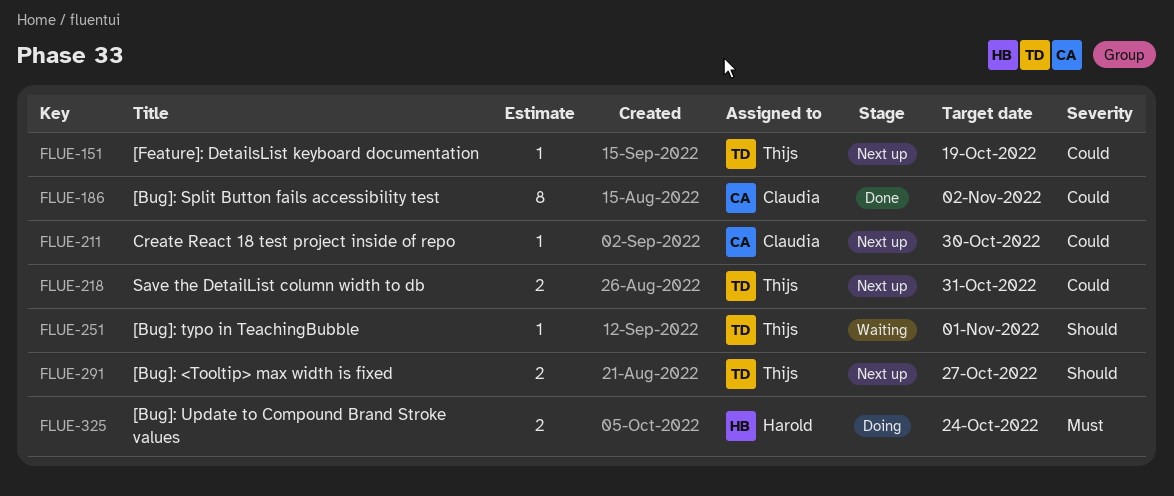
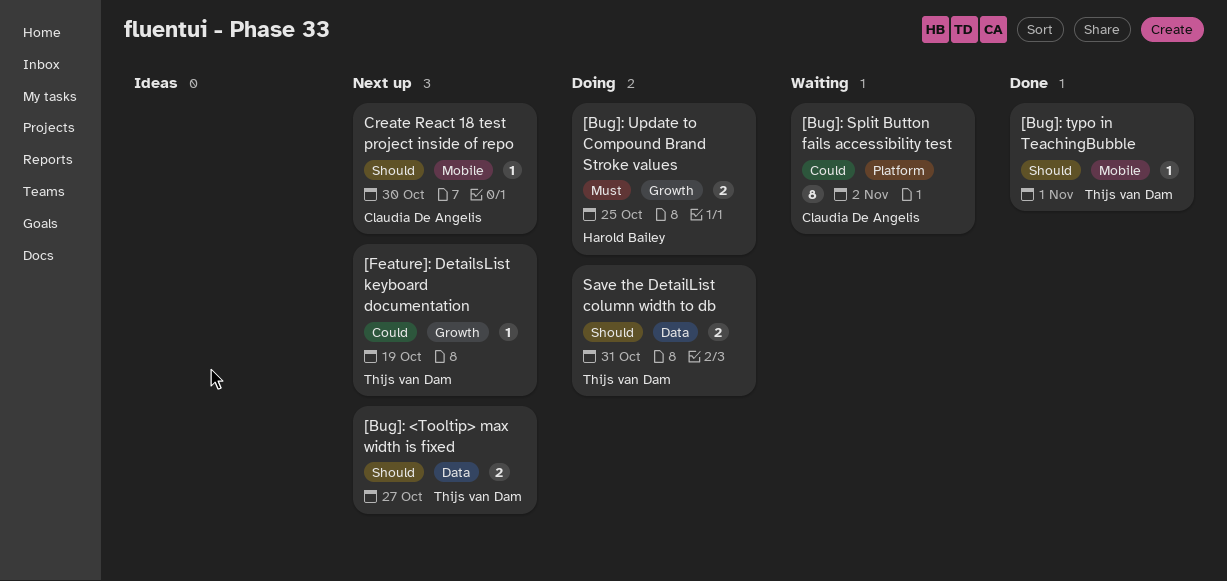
[Bug]: Split Button fails accessibility test, status: Done -> Waiting
[Bug]: typo in TeachingBubble, status: Waiting -> Done
[Bug]: Update to Compound Brand Stroke values, due: Oct 24 -> Oct 25
Create React 18 test project inside of repo, priority: Could -> Should
Save the DetailList column width to db, status: Next up -> Doing
Save the DetailList column width to db, priority: Could -> Should

